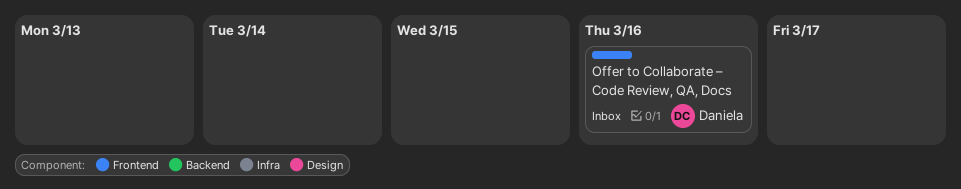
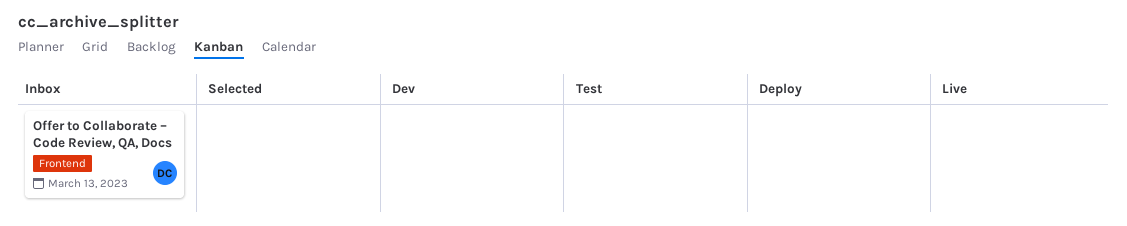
Offer to Collaborate – Code Review, QA, Docs, due: Mar 16 -> Mar 13

